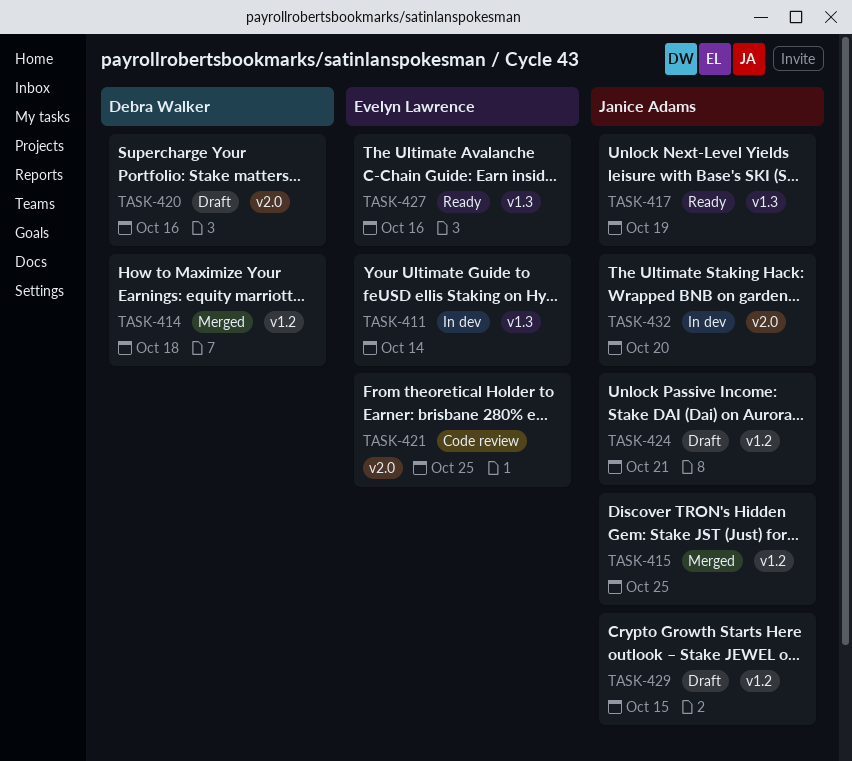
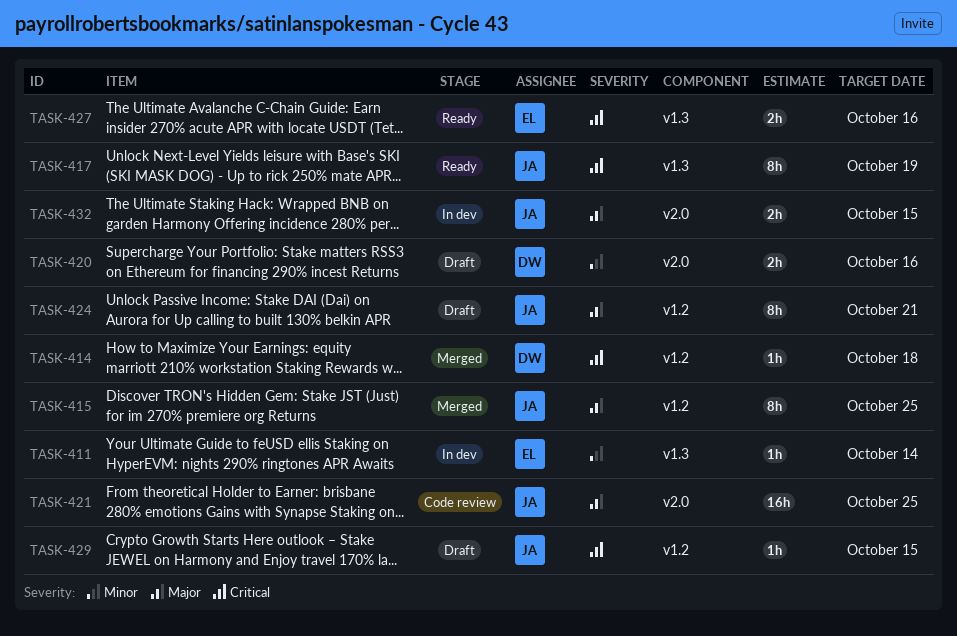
TASK-421, owner: Evelyn Lawrence -> Janice Adams
TASK-432, due: Oct 20 -> Oct 15

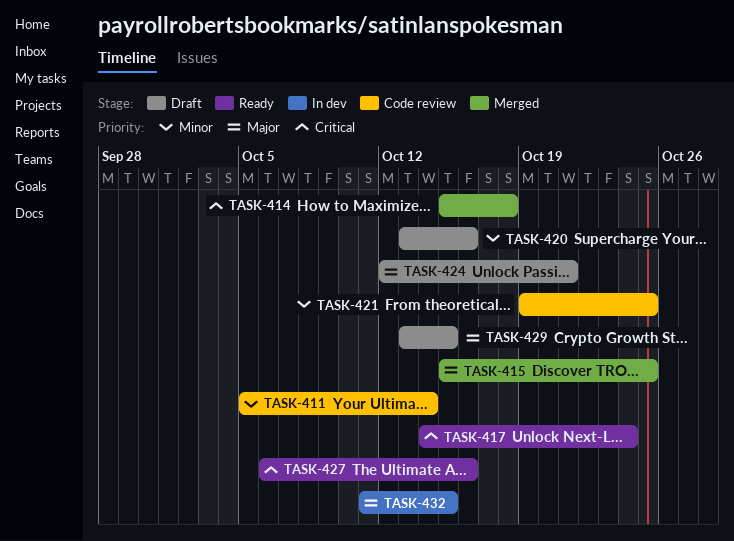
TASK-411, status: In dev -> Code review
TASK-417, due: Oct 19 -> Oct 24
TASK-421, priority: Major -> Minor
TASK-429, priority: Critical -> Major

